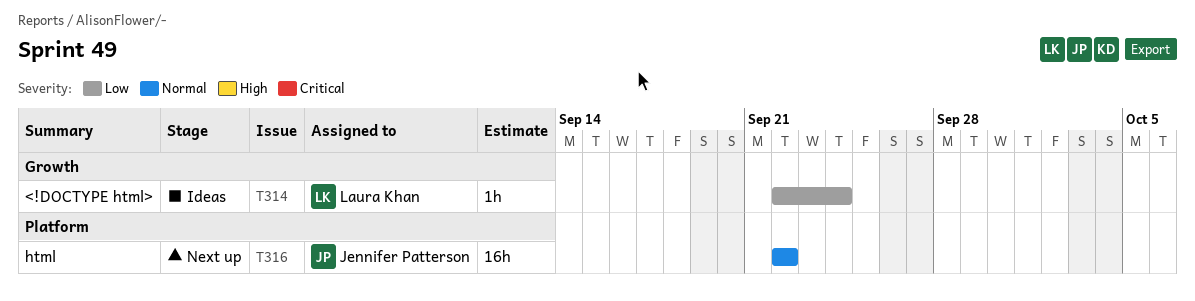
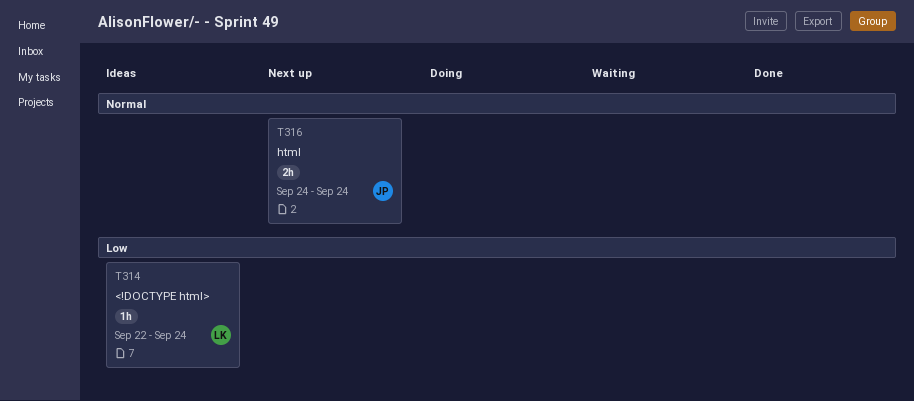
T316, estimate: 16h -> 2h
T316, start: Sep 22 -> Sep 24
T316, due: Sep 22 -> Sep 24

